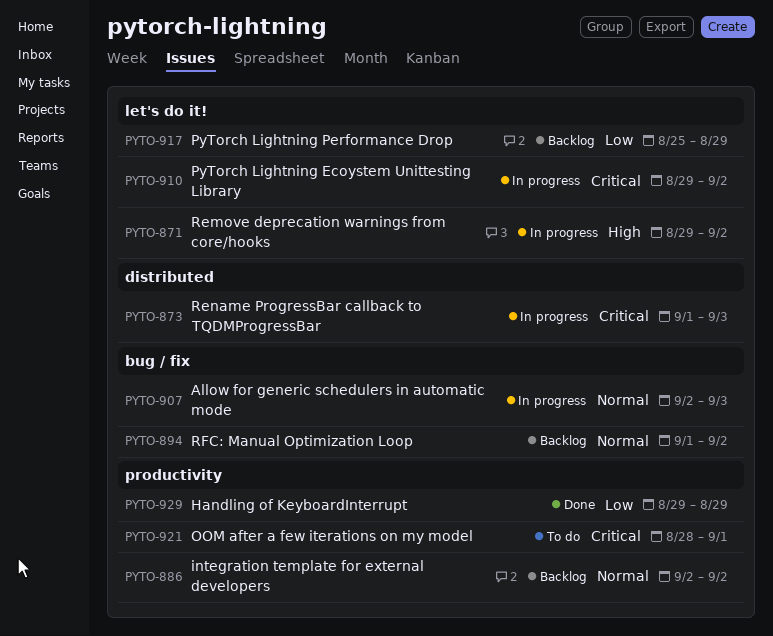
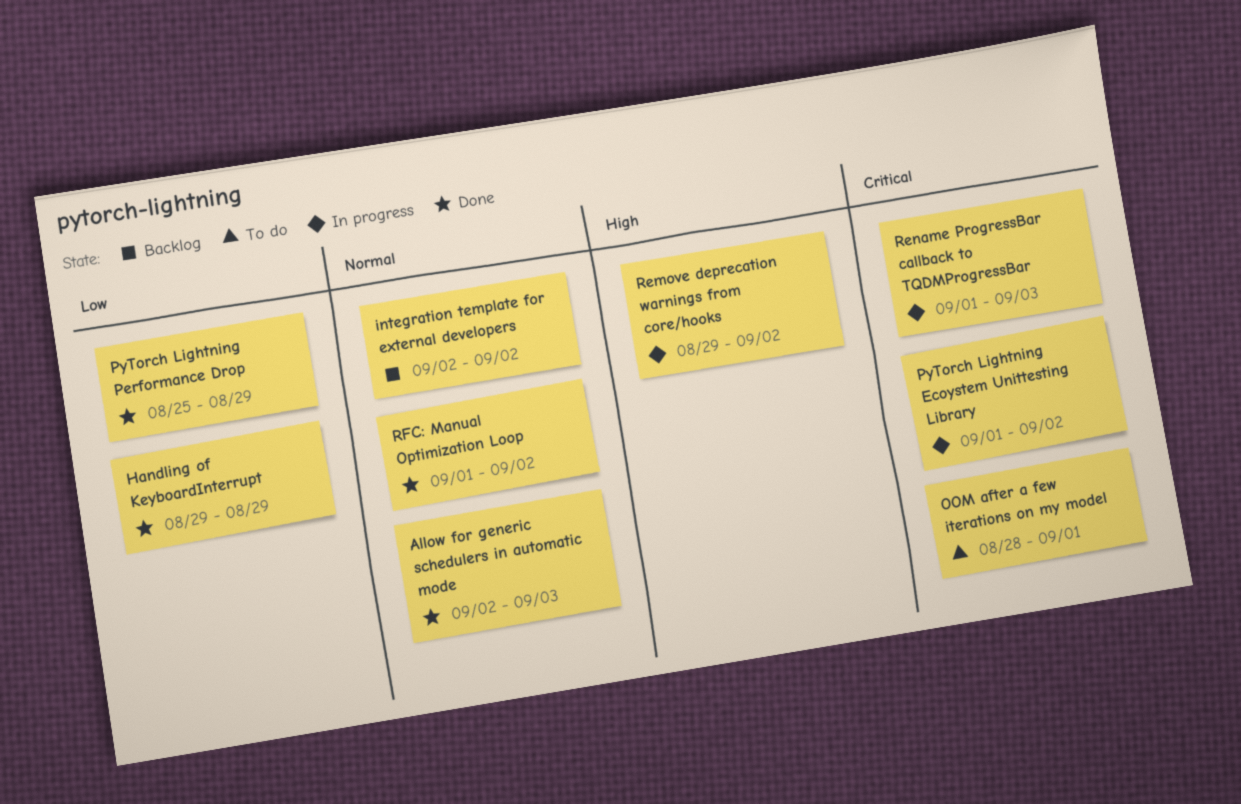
Allow for generic schedulers in automatic mode, status: In progress -> Done
PyTorch Lightning Ecoystem Unittesting Library, start: Aug 29 -> Sep 1
PyTorch Lightning Performance Drop, status: Backlog -> Done
RFC: Manual Optimization Loop, status: Backlog -> Done

